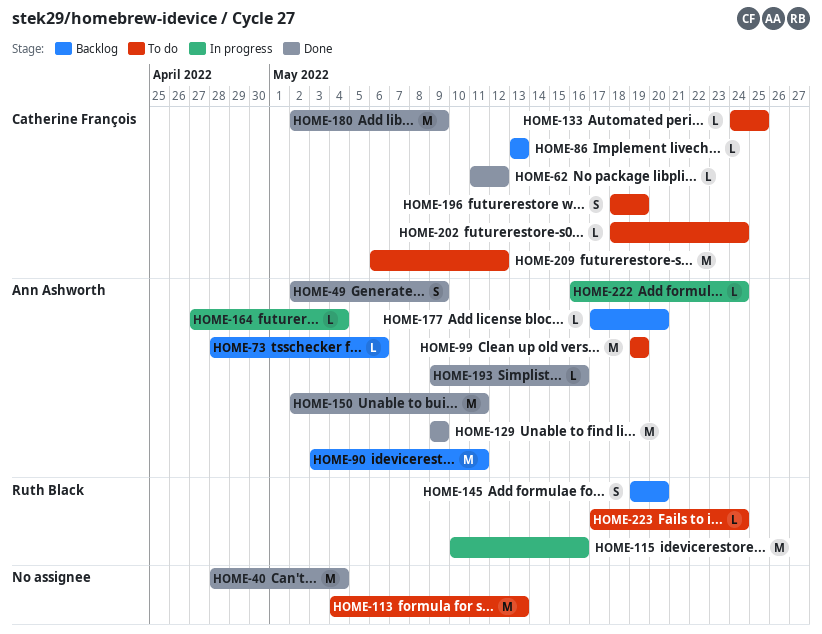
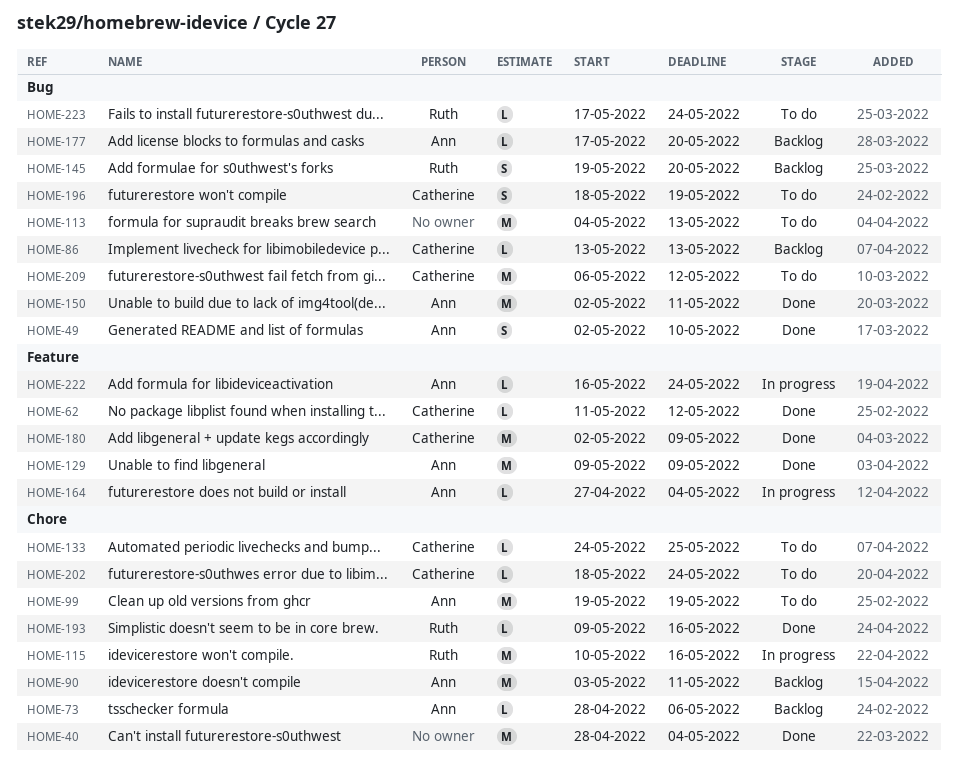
HOME-49, due: May 9 -> May 10
HOME-193, owner: Ann Ashworth -> Ruth Black

